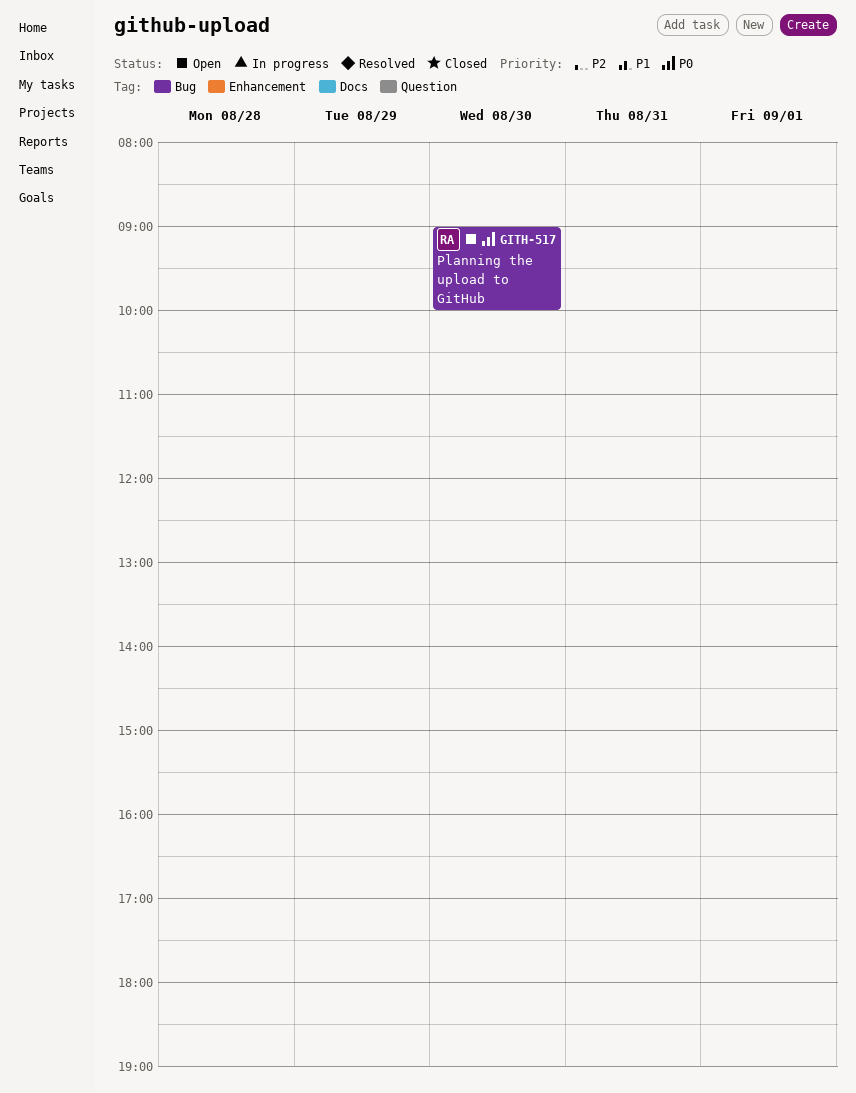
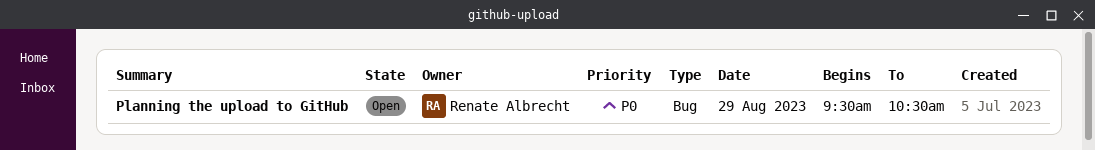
Planning the upload to GitHub, day: Aug 30 -> Aug 29
Planning the upload to GitHub, begins: 09:00 -> 09:30
Planning the upload to GitHub, ends: 10:00 -> 10:30

